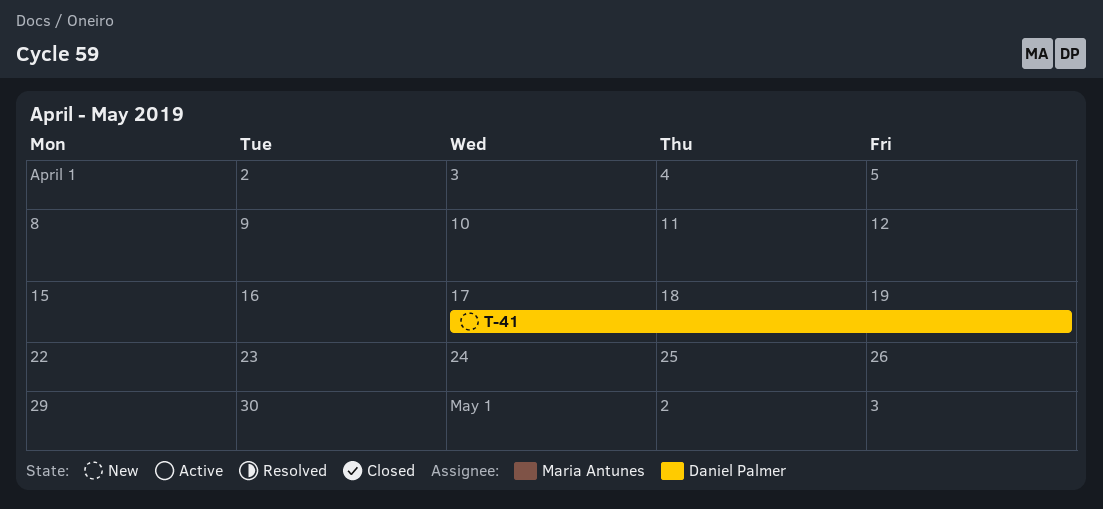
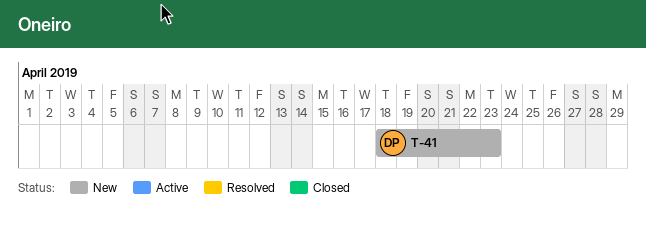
T-41, start: Apr 17 -> Apr 18
T-41, due: Apr 19 -> Apr 23

